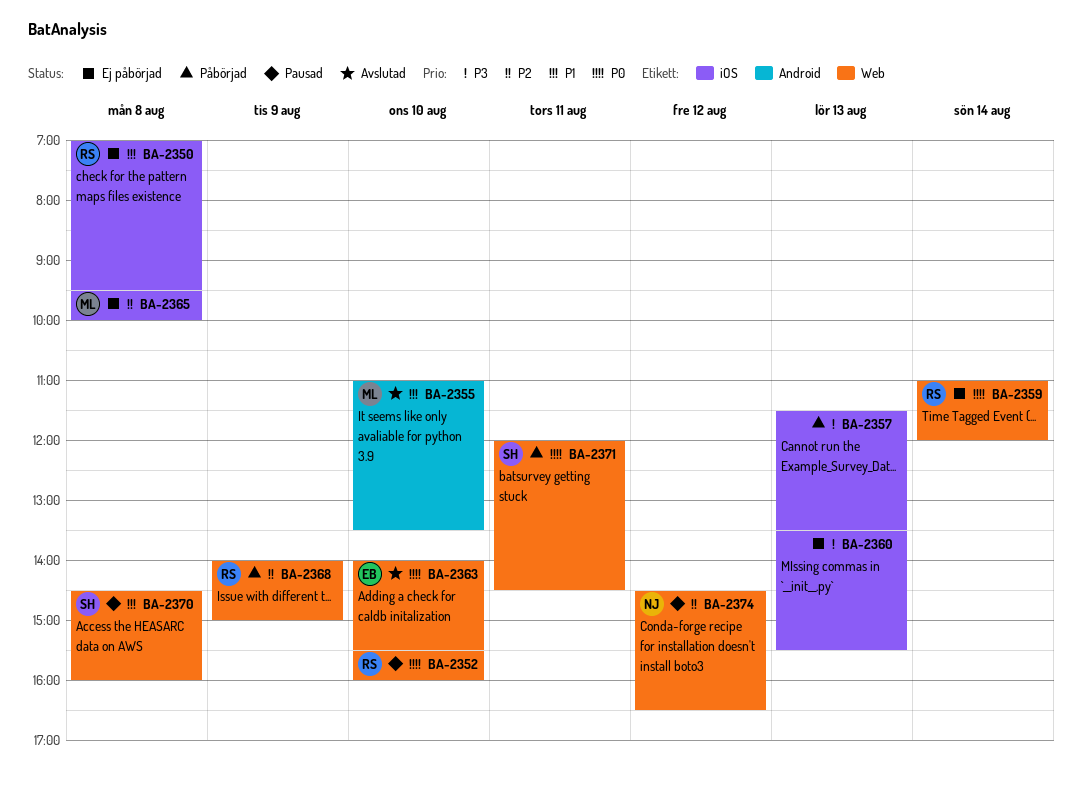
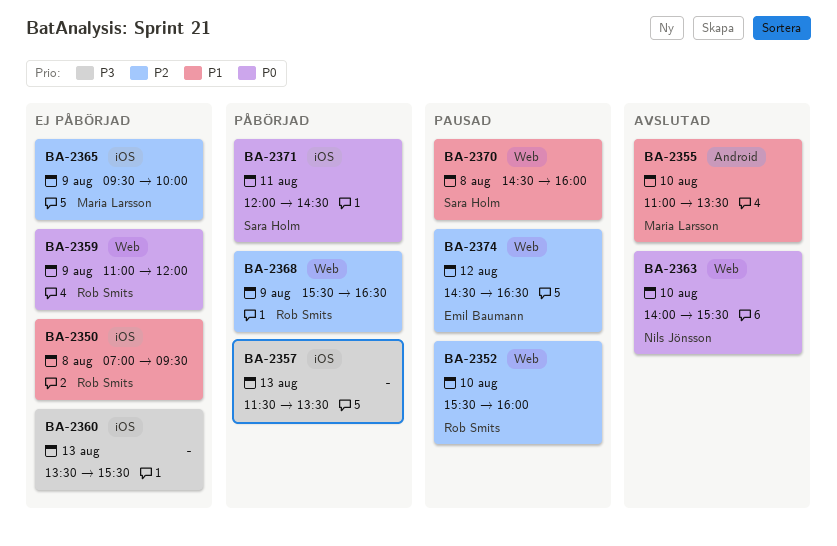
BA-2352, priority: P0 -> P2
BA-2359, day: Aug 14 -> Aug 9
BA-2363, owner: Emil Baumann -> Nils Jönsson
BA-2365, day: Aug 8 -> Aug 9
BA-2368, begins: 14:00 -> 15:30
BA-2368, ends: 15:00 -> 16:30
BA-2371, label: Web -> iOS
BA-2374, owner: Nils Jönsson -> Emil Baumann

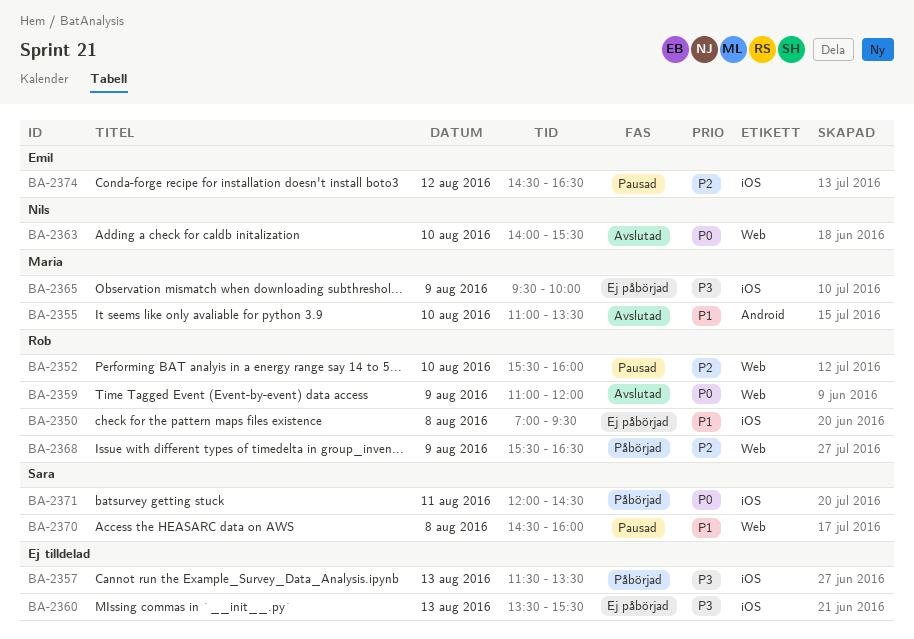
BA-2359, status: Ej påbörjad -> Avslutad
BA-2365, priority: P2 -> P3
BA-2374, label: Web -> iOS

